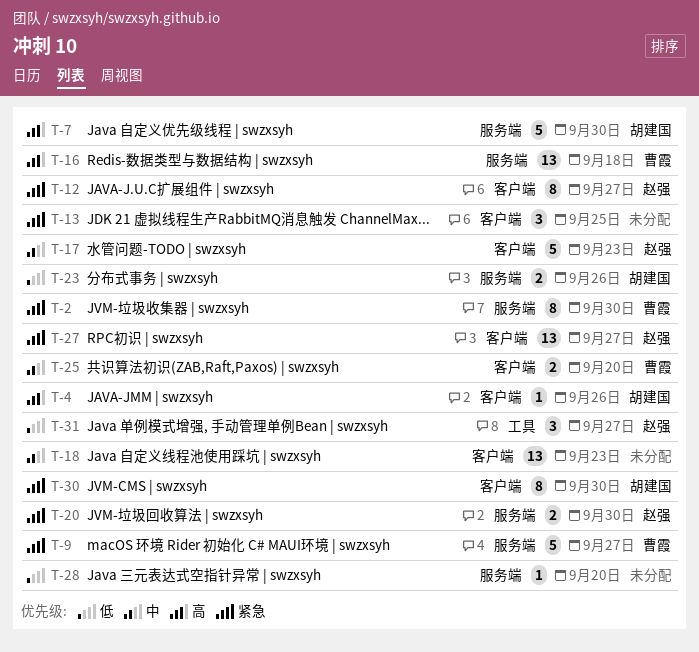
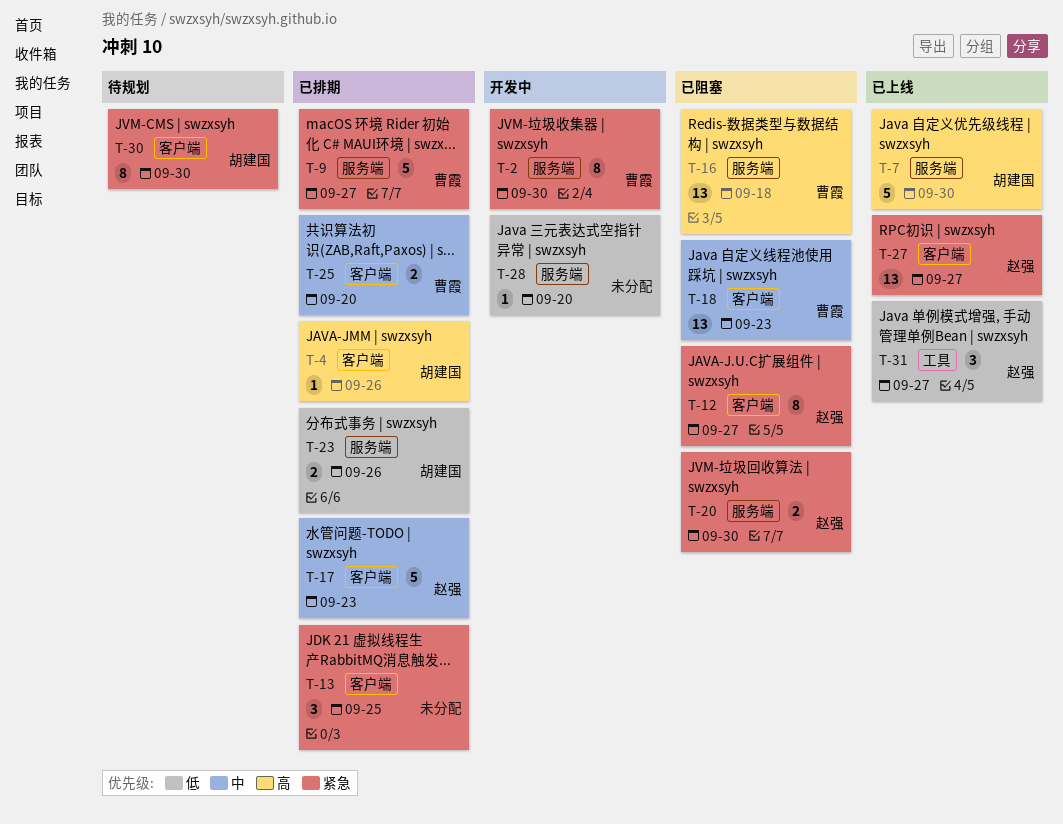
T-18, owner: none -> 曹霞

